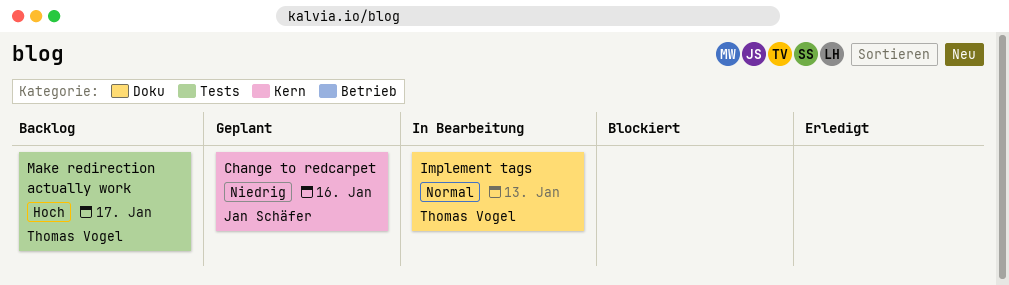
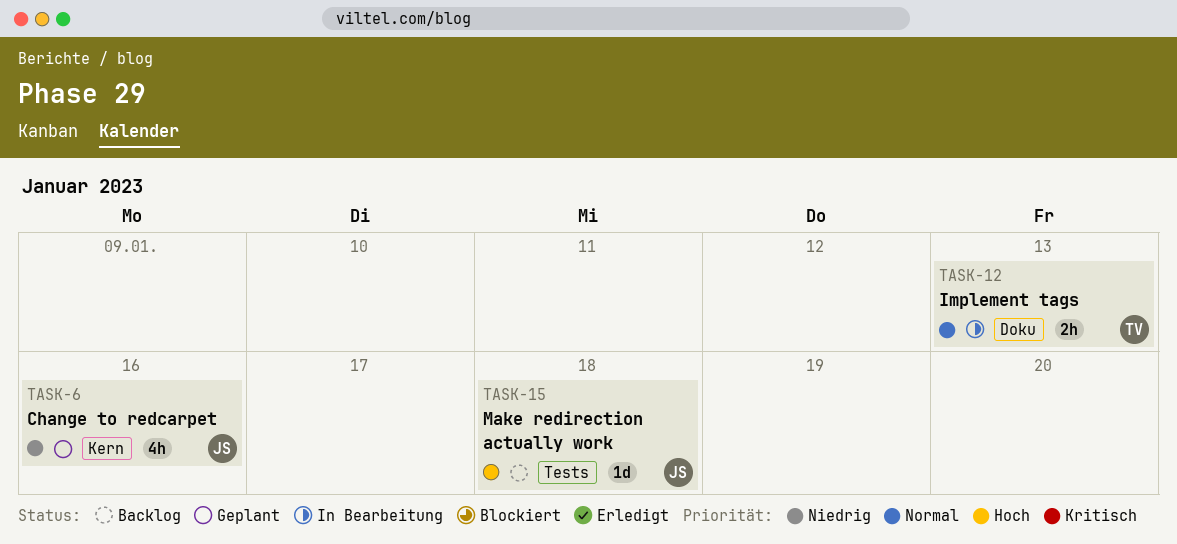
Make redirection actually work, owner: Thomas Vogel -> Jan Schäfer
Make redirection actually work, due: Jan 17 -> Jan 18

